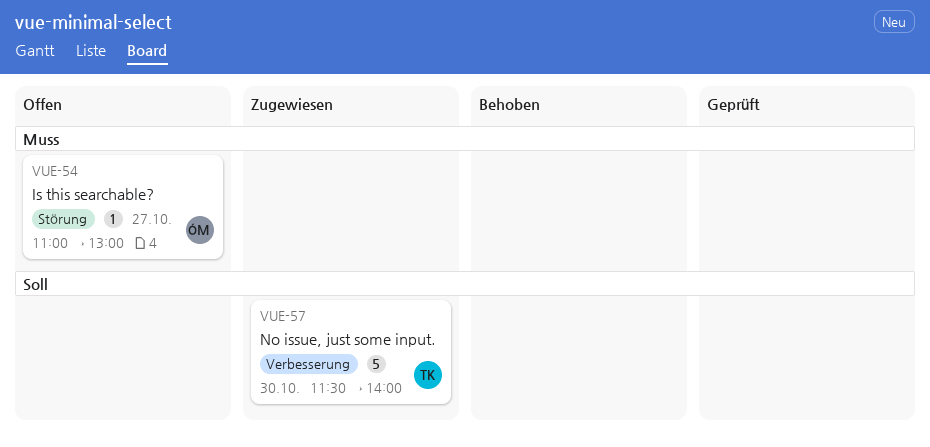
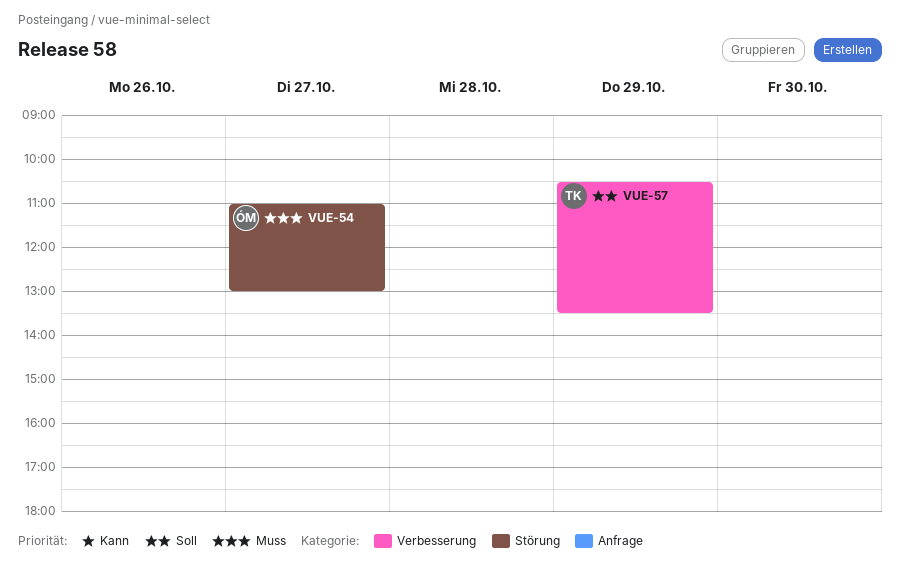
VUE-57, day: Oct 30 -> Oct 29
VUE-57, begins: 11:30 -> 10:30
VUE-57, ends: 14:00 -> 13:30

